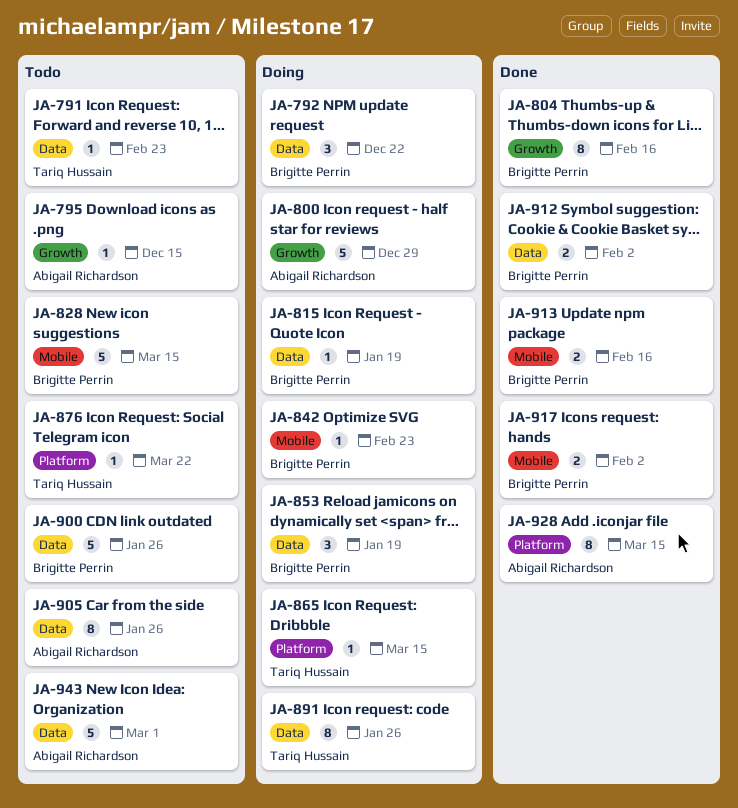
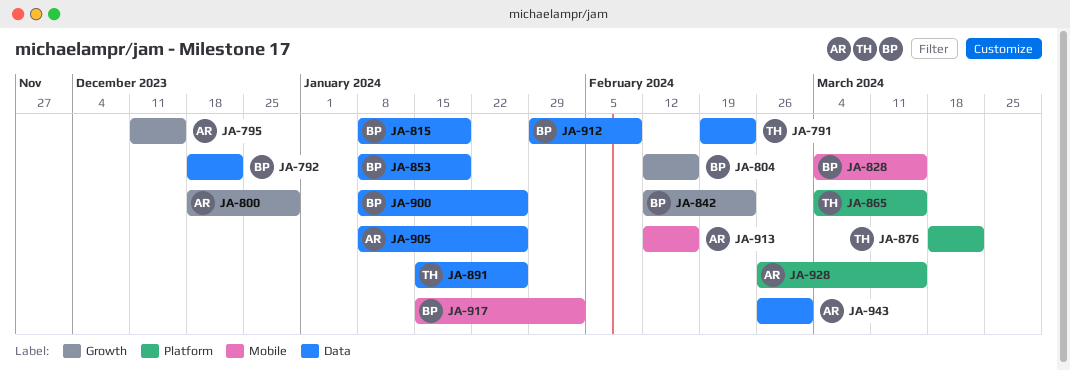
JA-842, label: Mobile -> Growth
JA-912, due: Feb 2 -> Feb 9
JA-913, owner: Brigitte Perrin -> Abigail Richardson

